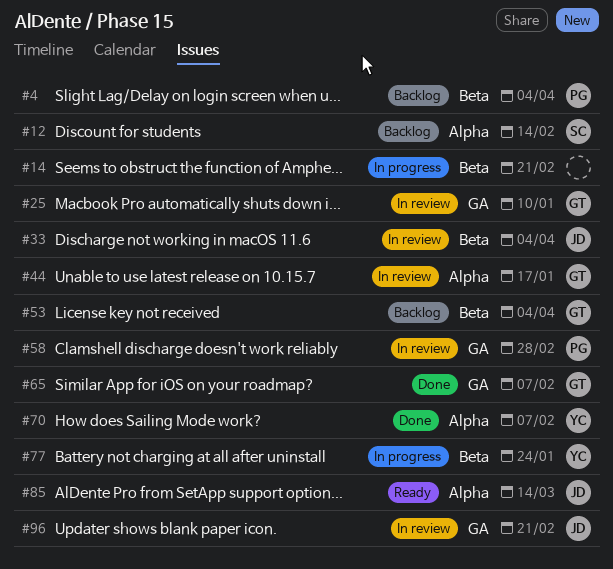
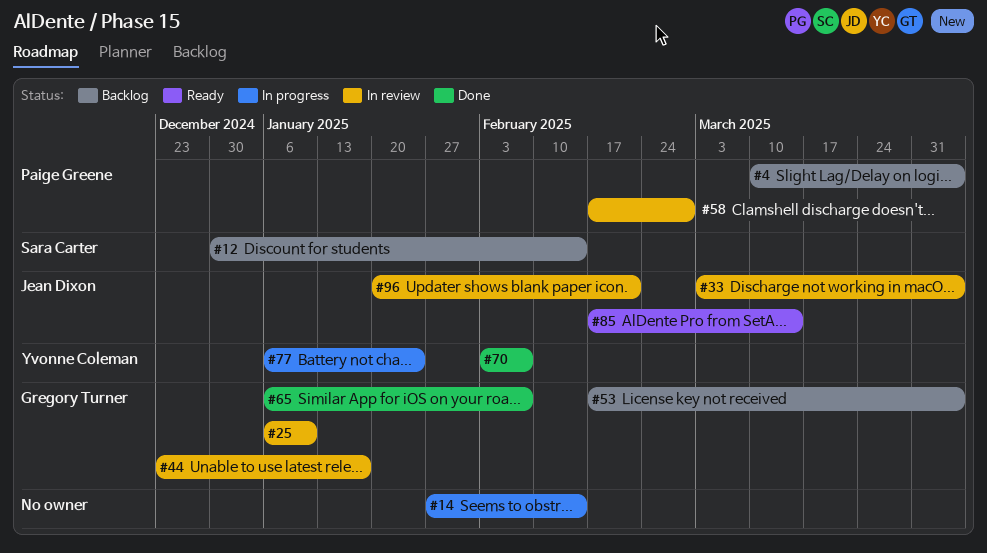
#14, due: Feb 21 -> Feb 14

